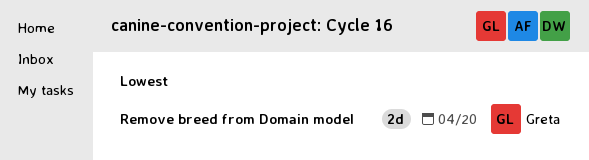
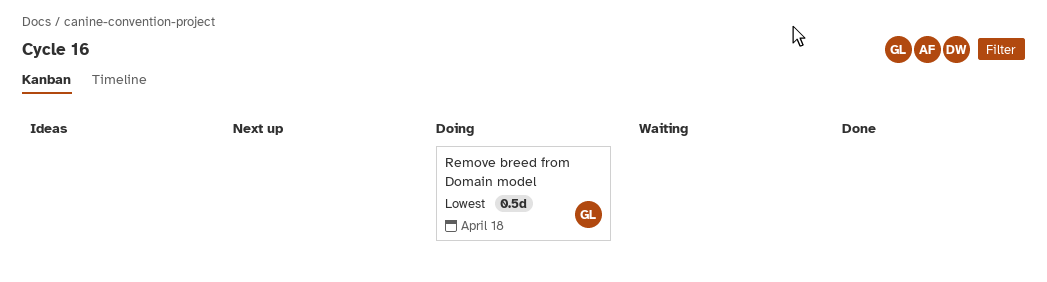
Remove breed from Domain model, estimate: 2d -> 0.5d
Remove breed from Domain model, due: Apr 20 -> Apr 18

